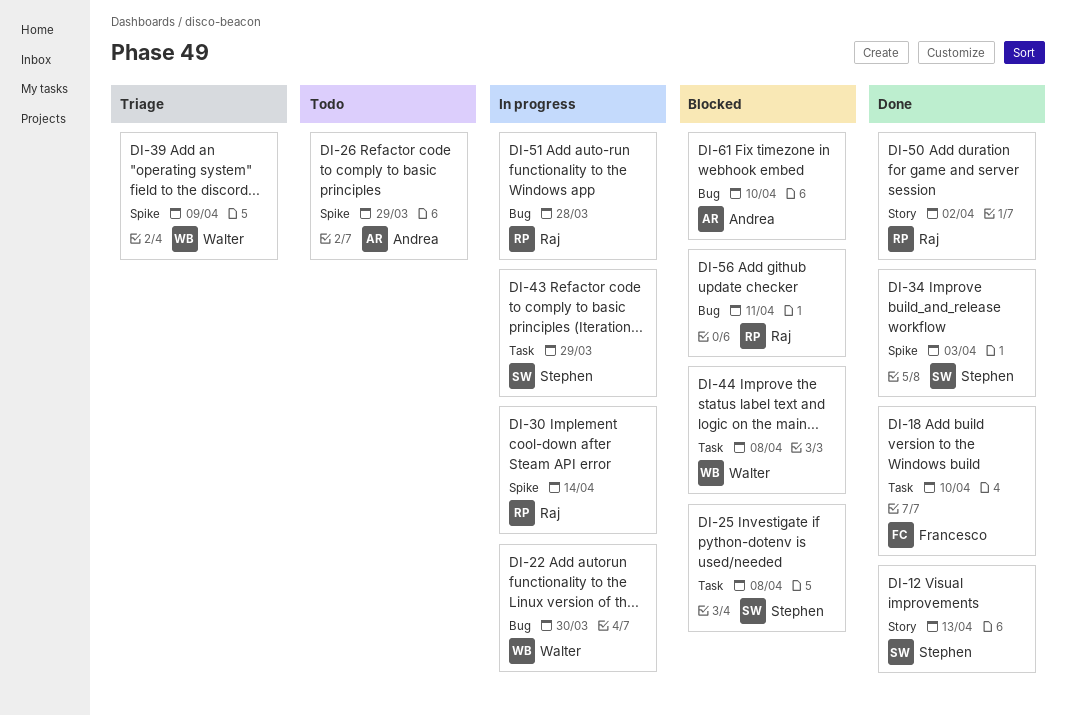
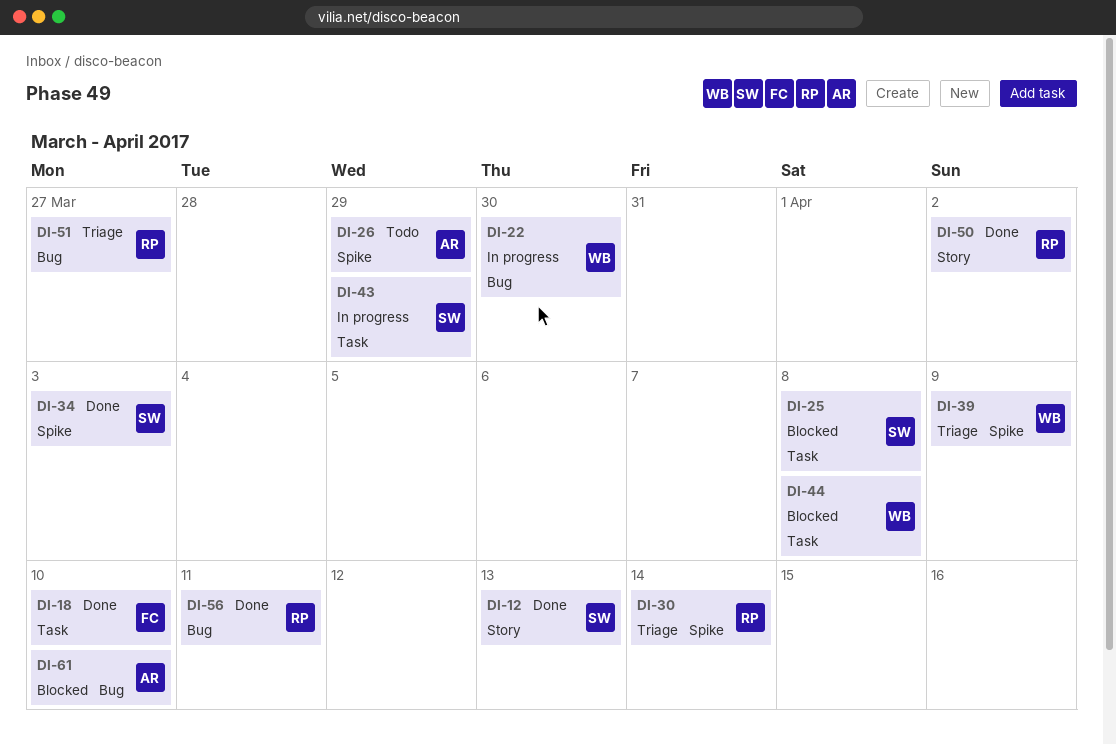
DI-30, status: In progress -> Triage
DI-51, status: In progress -> Triage
DI-51, due: Mar 28 -> Mar 27
DI-56, status: Blocked -> Done

